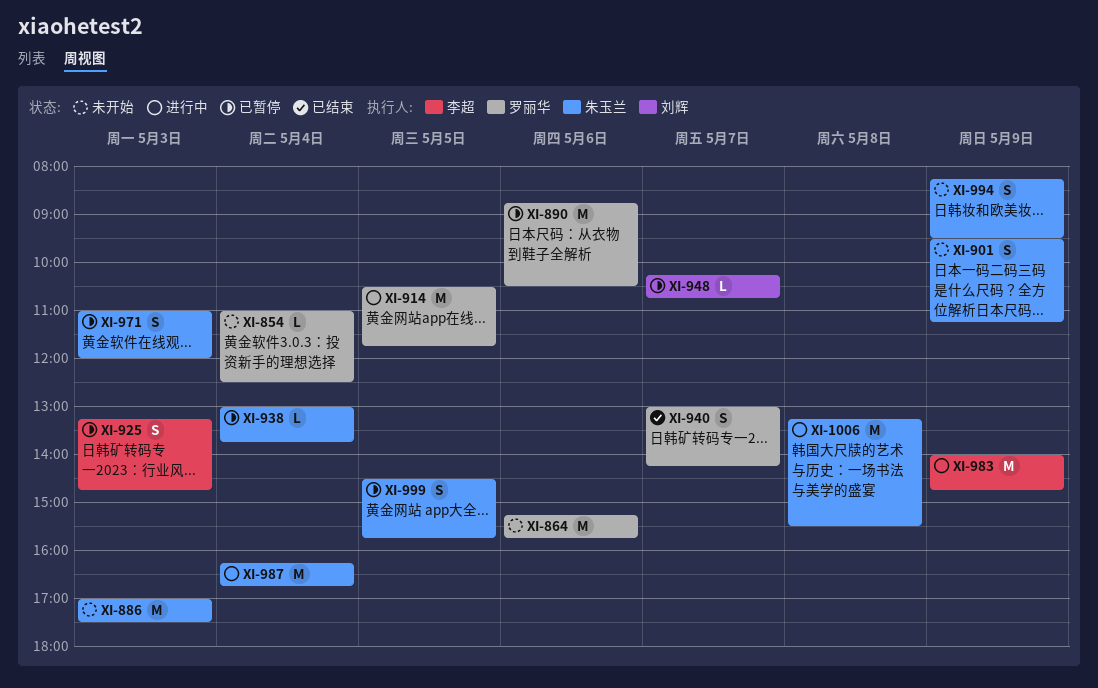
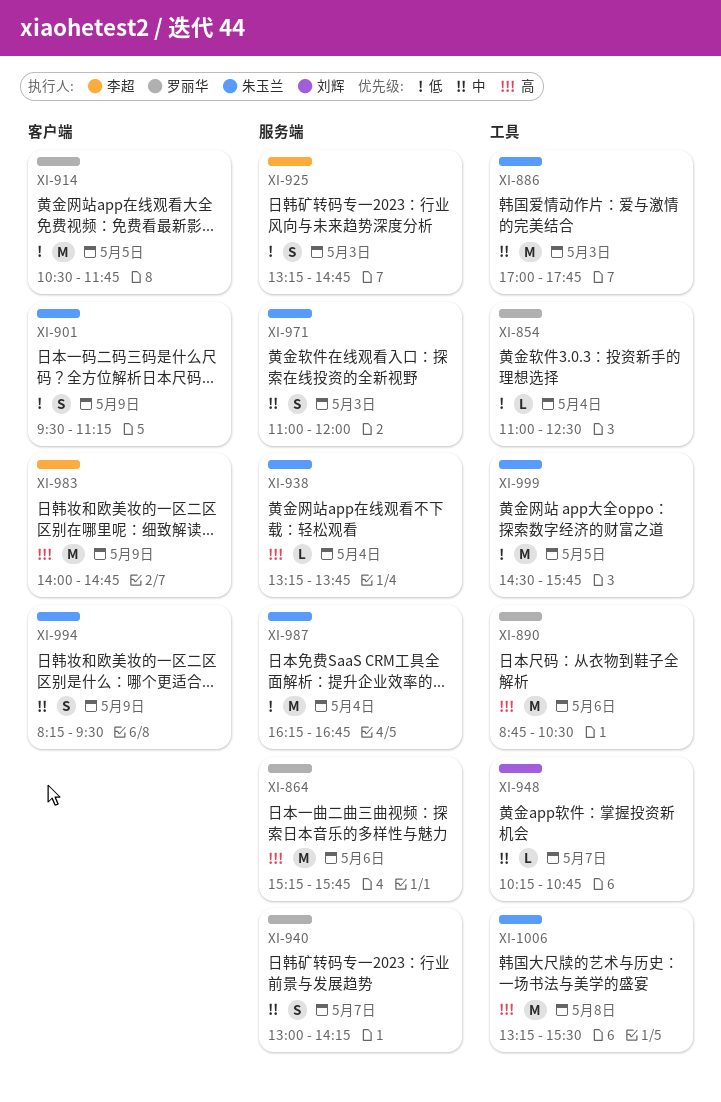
XI-886, ends: 17:30 -> 17:45
XI-938, begins: 13:00 -> 13:15
XI-999, estimate: S -> M

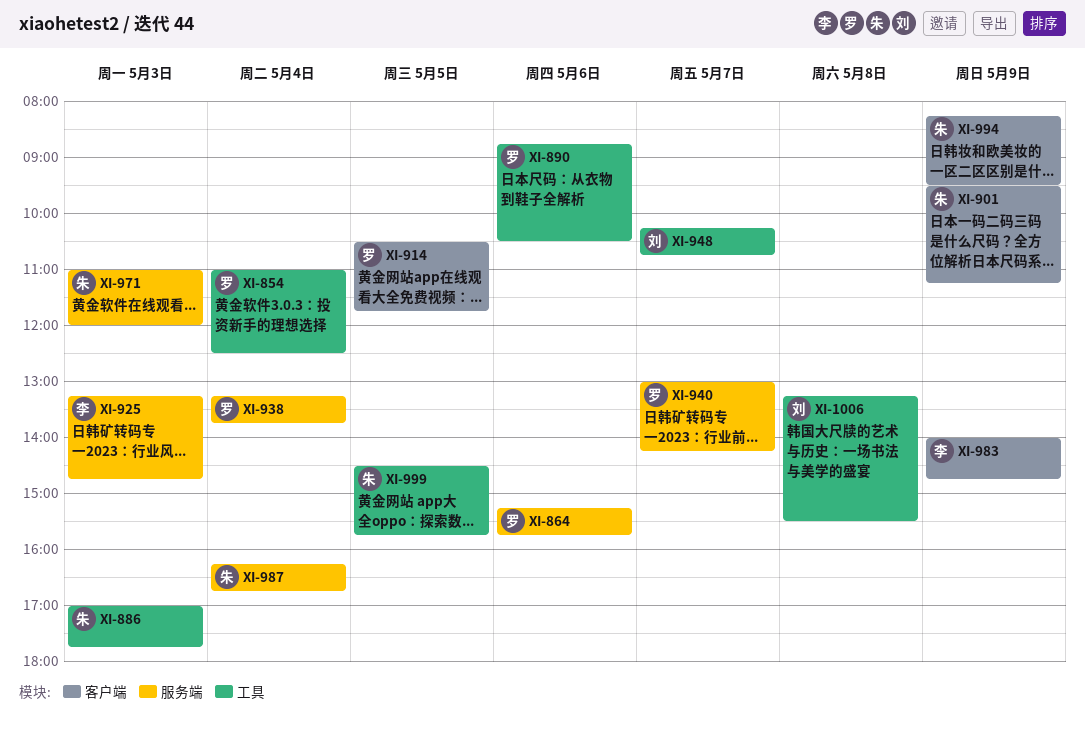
XI-938, owner: 朱玉兰 -> 罗丽华
XI-1006, owner: 朱玉兰 -> 刘辉

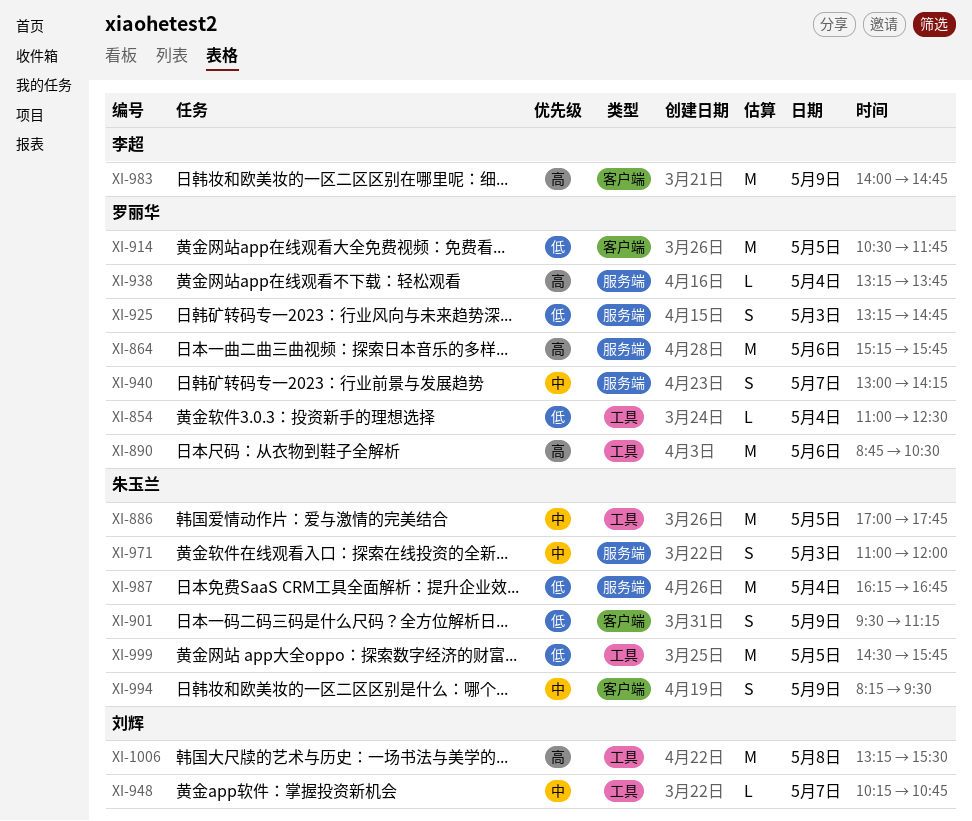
XI-886, day: May 3 -> May 5
XI-925, owner: 李超 -> 罗丽华

